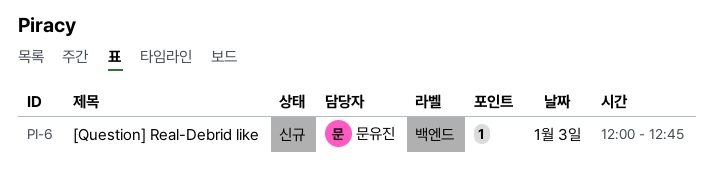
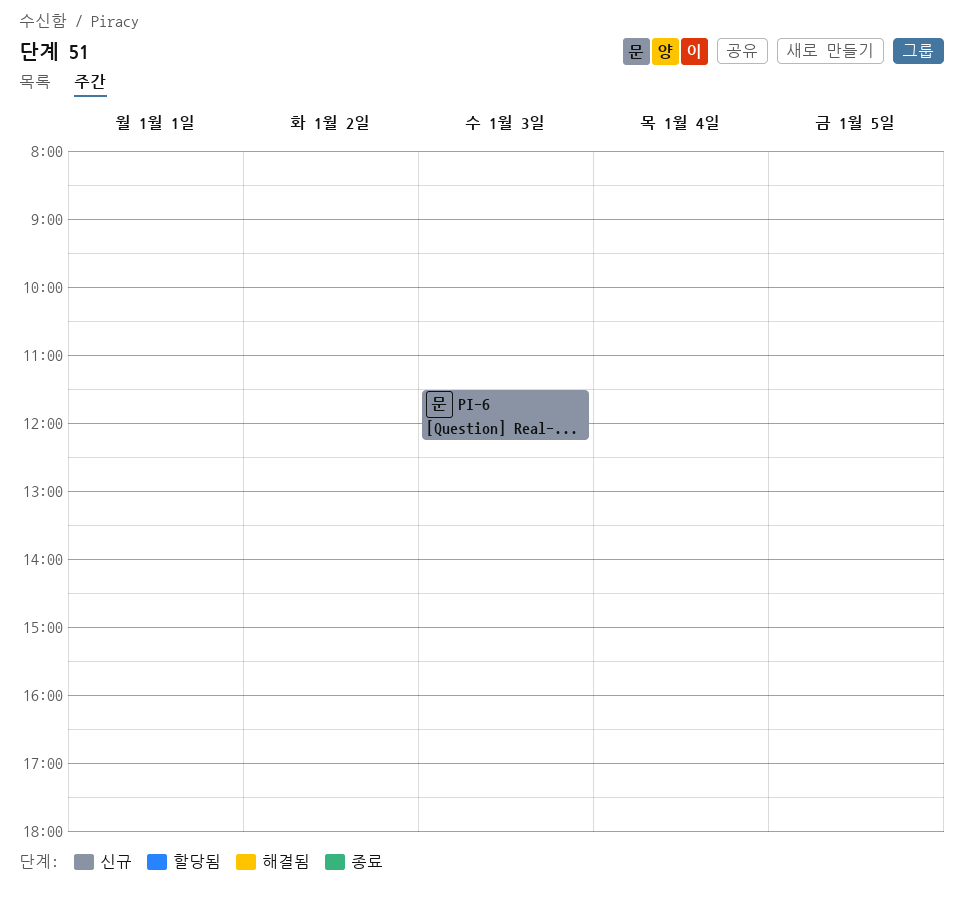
PI-6, begins: 12:00 -> 11:30
PI-6, ends: 12:45 -> 12:15

